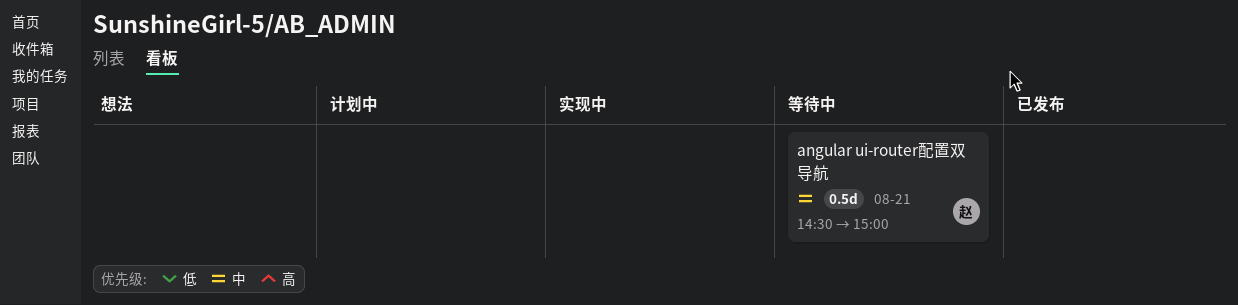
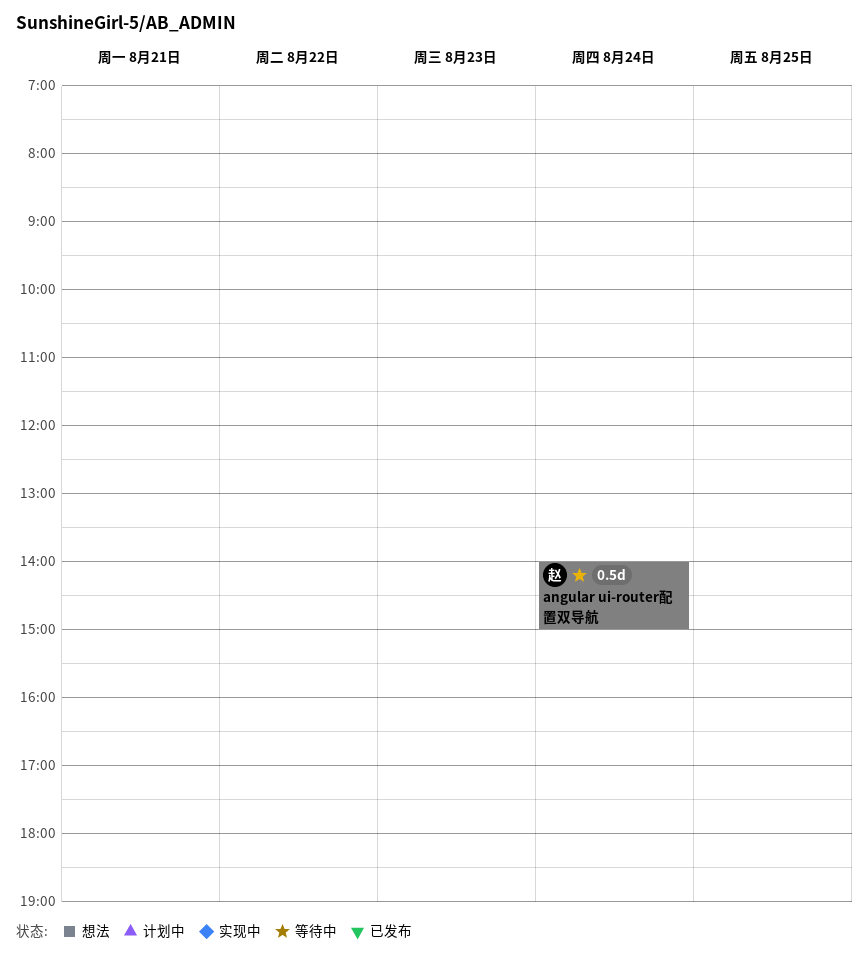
angular ui-router配置双导航, day: Aug 21 -> Aug 24
angular ui-router配置双导航, begins: 14:30 -> 14:00

